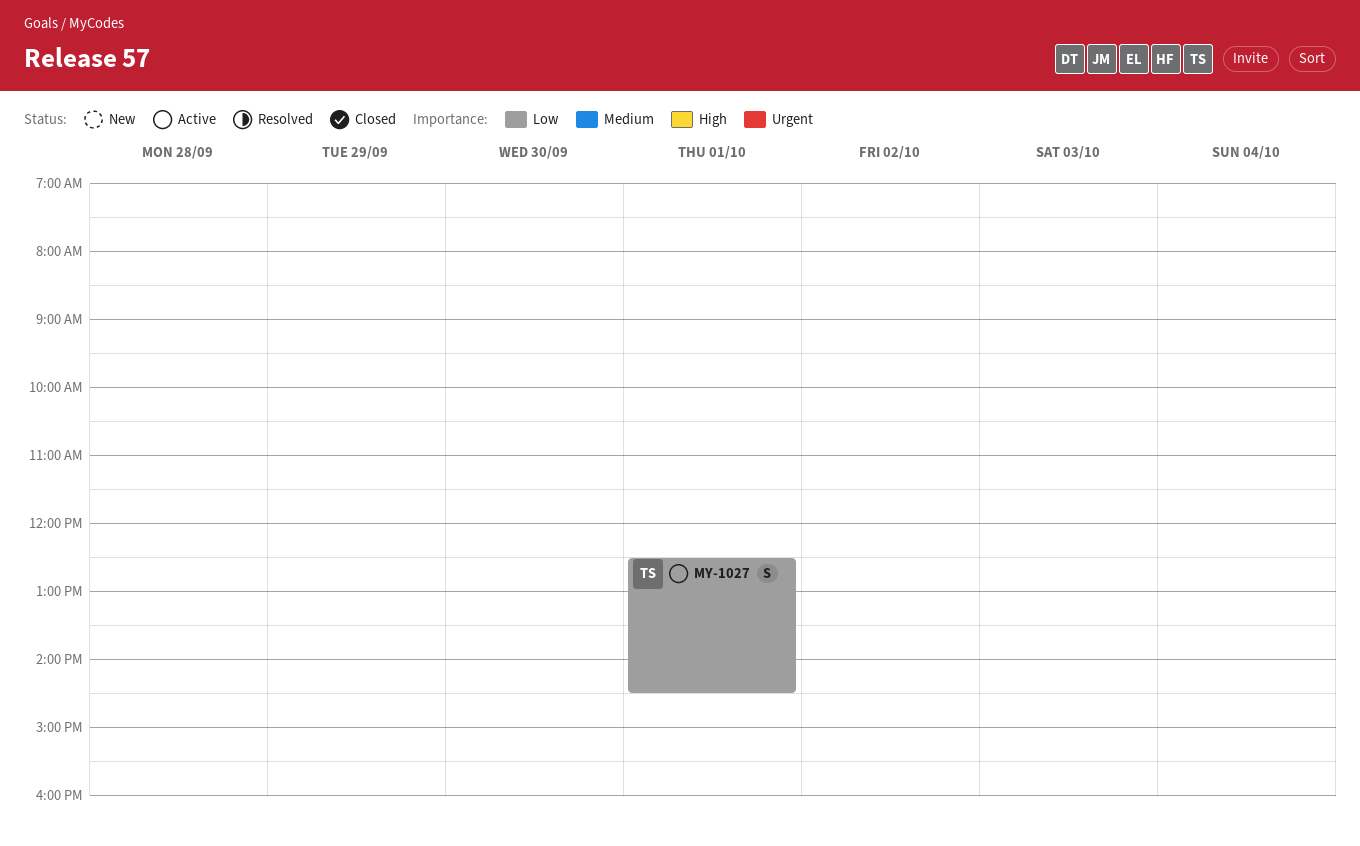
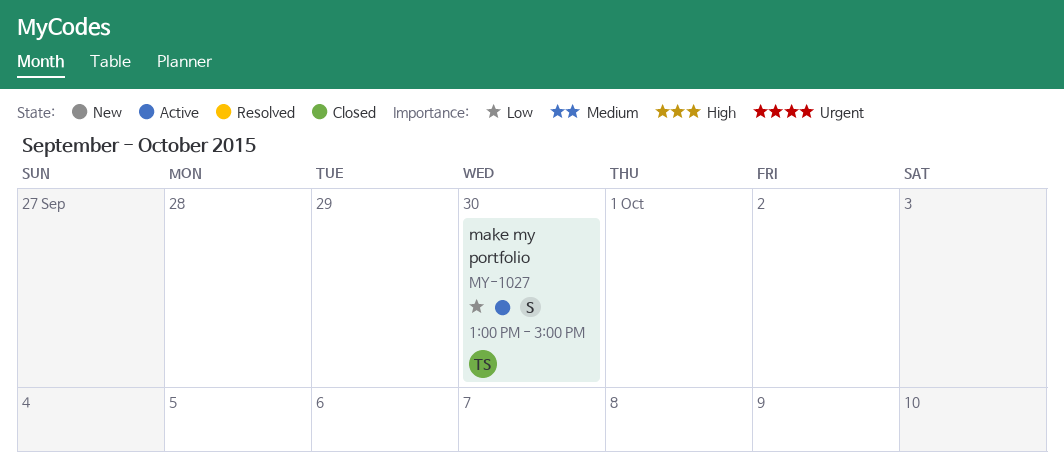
MY-1027, day: Oct 1 -> Sep 30
MY-1027, begins: 12:30 -> 13:00
MY-1027, ends: 14:30 -> 15:00

